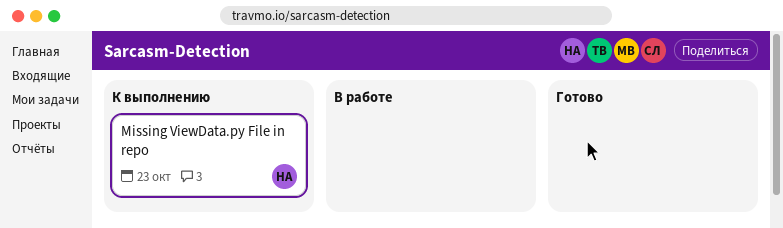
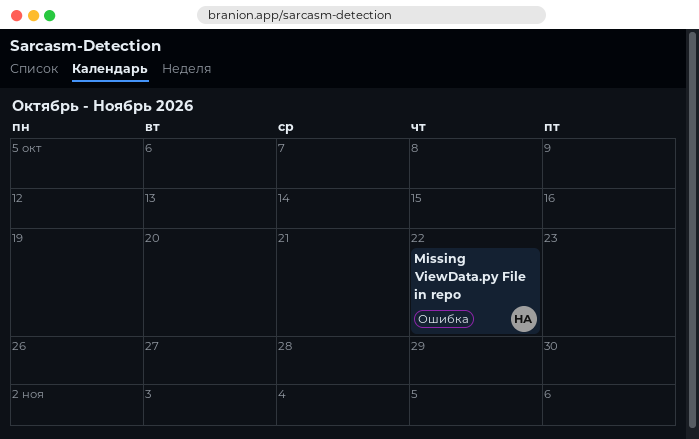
Missing ViewData.py File in repo, due: Oct 23 -> Oct 22

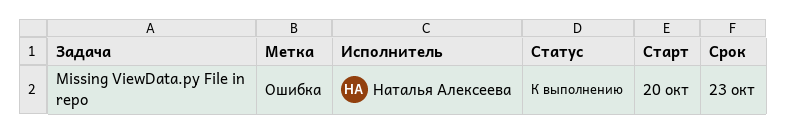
Missing ViewData.py File in repo, due: Oct 22 -> Oct 23

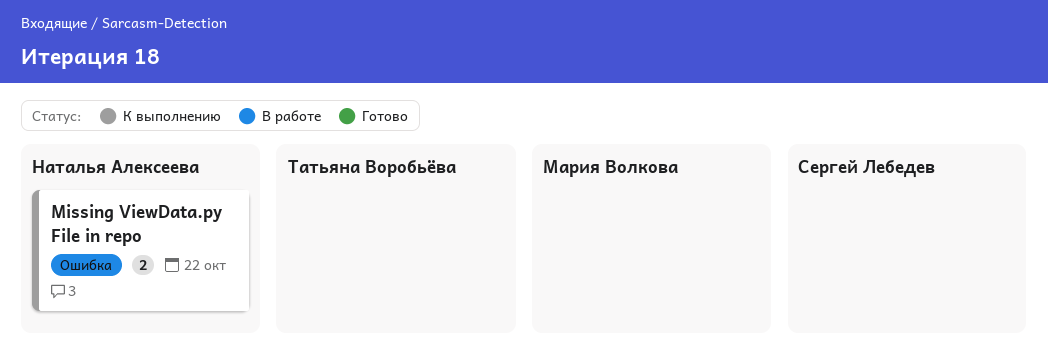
Missing ViewData.py File in repo, due: Oct 23 -> Oct 22

